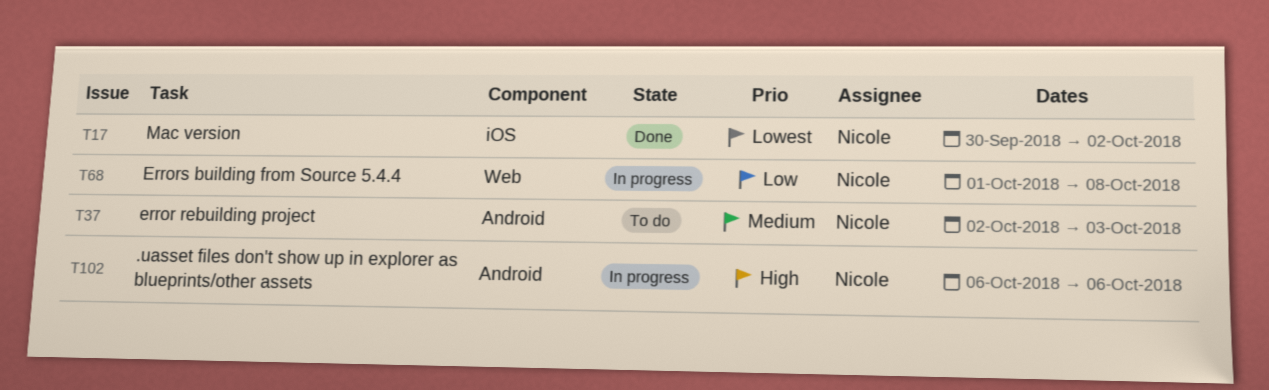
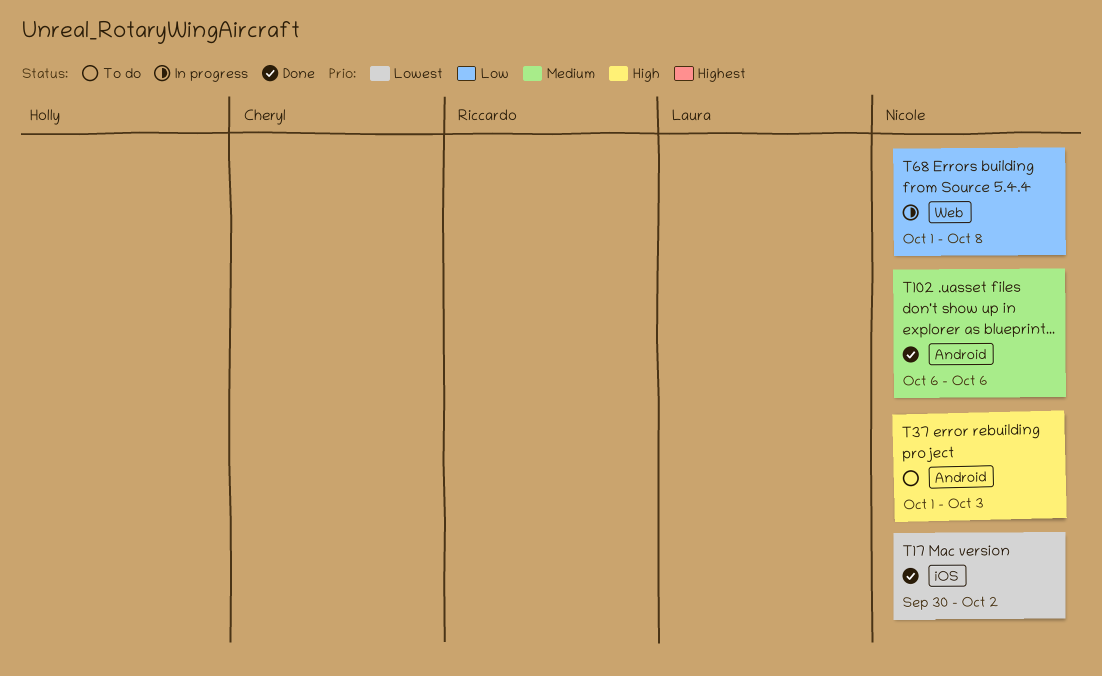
T37, priority: Medium -> High
T37, start: Oct 2 -> Oct 1
T102, status: In progress -> Done
T102, priority: High -> Medium

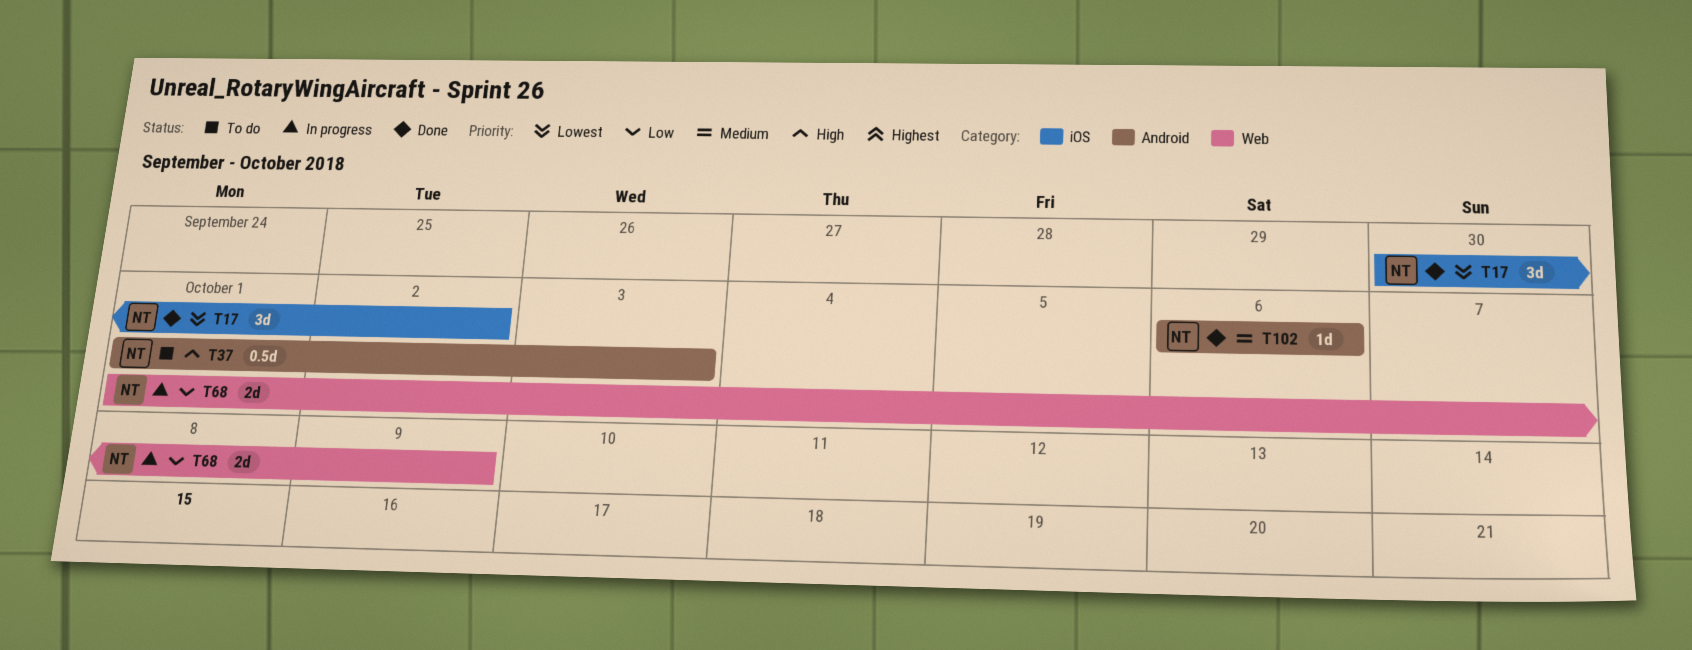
T68, due: Oct 8 -> Oct 9

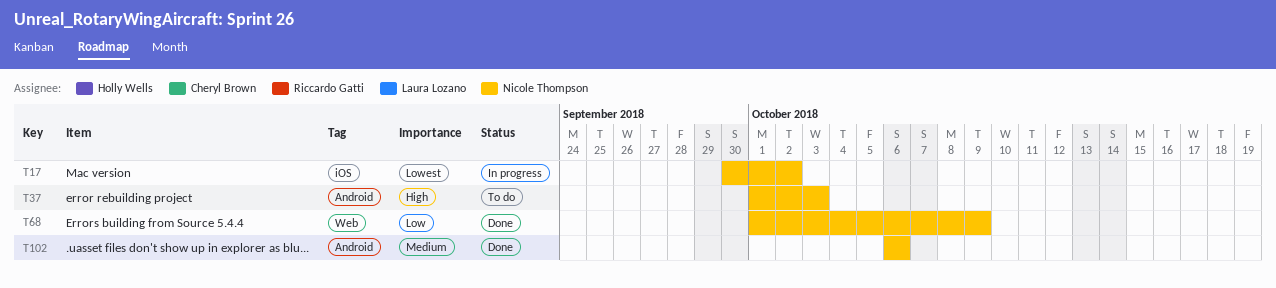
T17, status: Done -> In progress
T68, status: In progress -> Done

